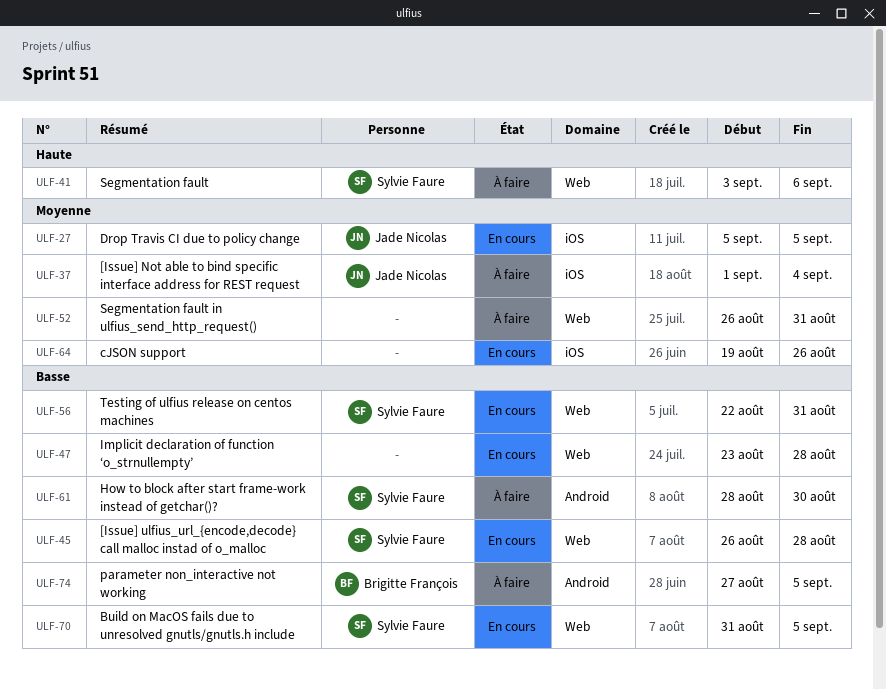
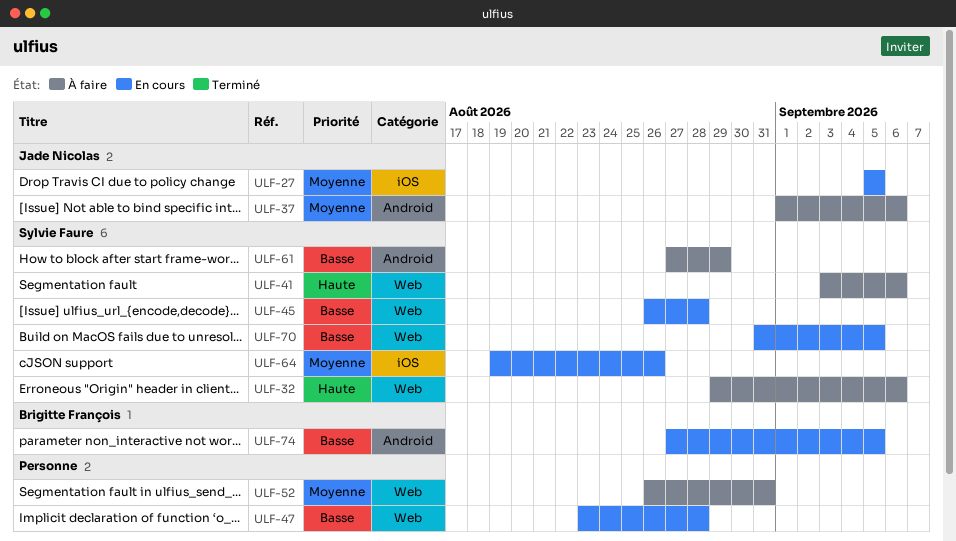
ULF-32: none -> present
ULF-37, label: iOS -> Android
ULF-37, due: Sep 4 -> Sep 6
ULF-56: present -> none
ULF-61, start: Aug 28 -> Aug 27
ULF-61, due: Aug 30 -> Aug 29
ULF-64, owner: none -> Sylvie Faure
ULF-74, status: À faire -> En cours

